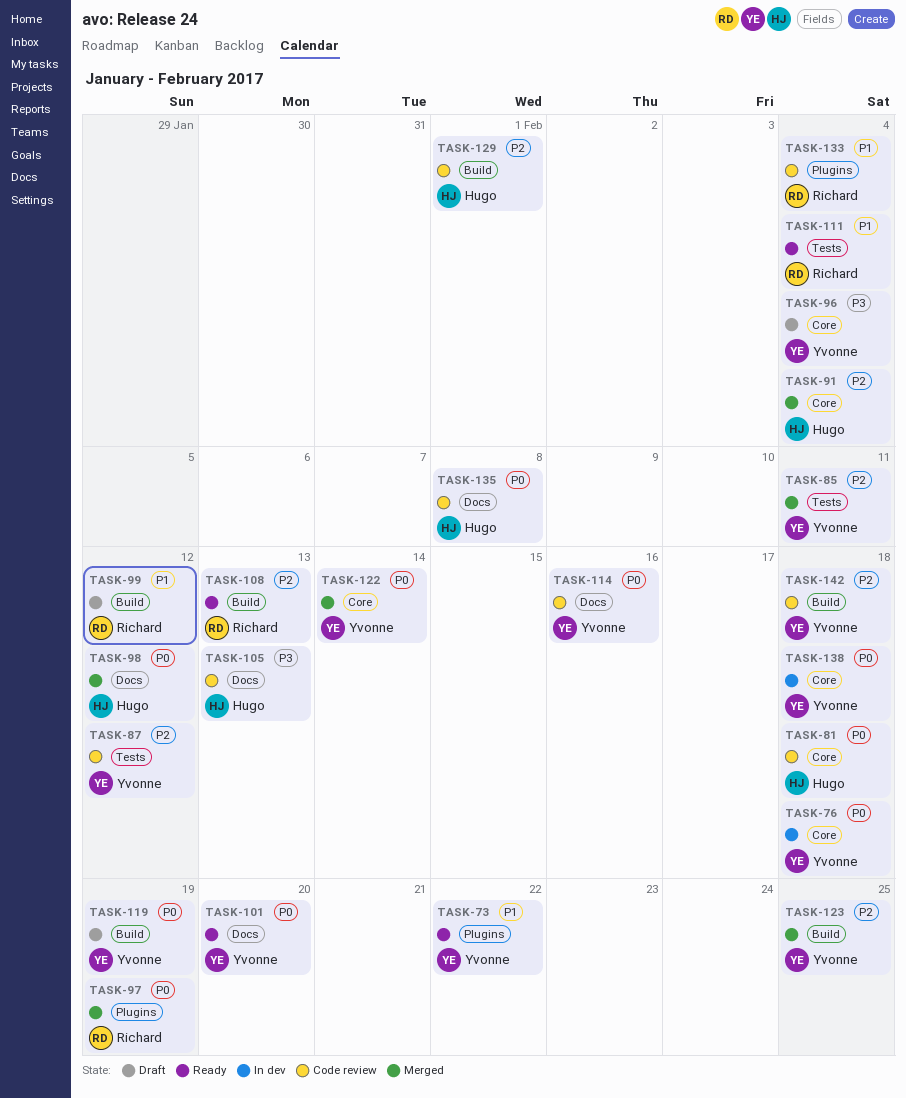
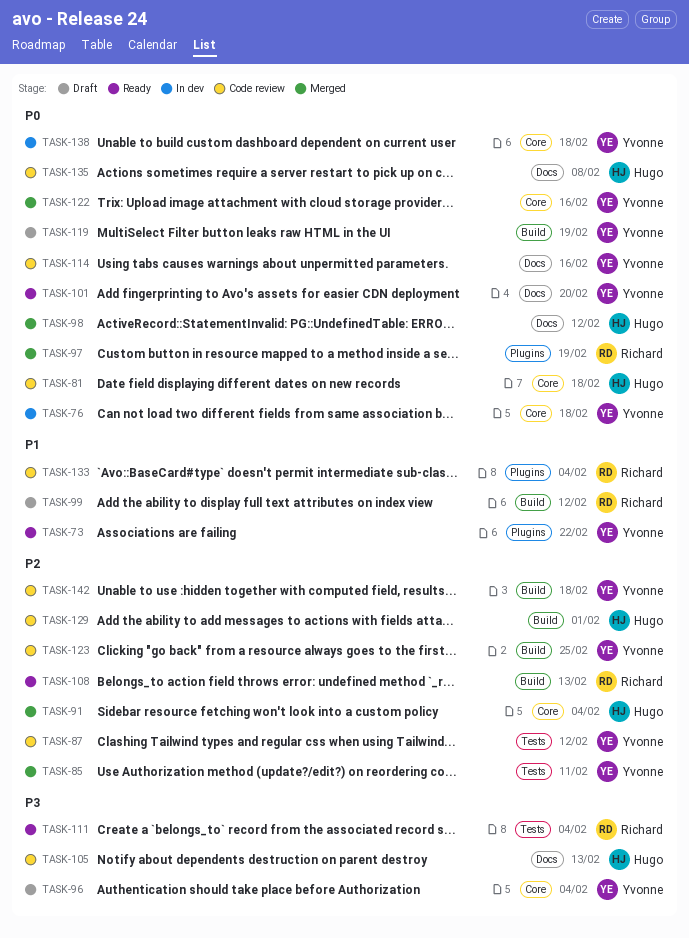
TASK-111, priority: P1 -> P3
TASK-122, due: Feb 14 -> Feb 16
TASK-123, status: Merged -> Code review

